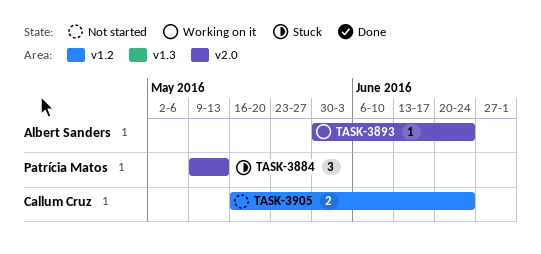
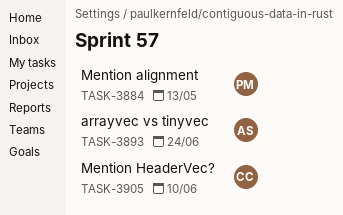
TASK-3905, due: Jun 24 -> Jun 10

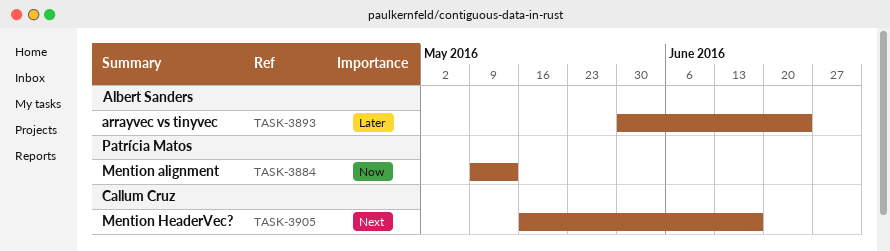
TASK-3905, due: Jun 10 -> Jun 17

